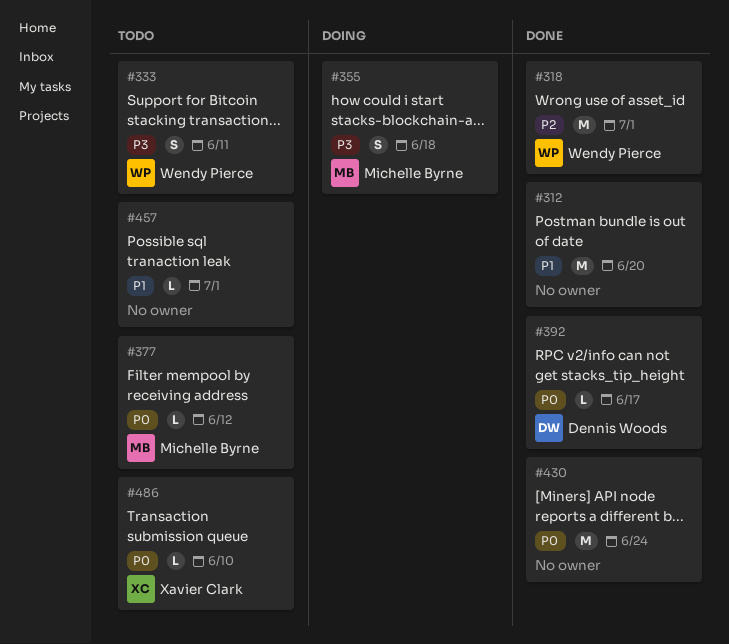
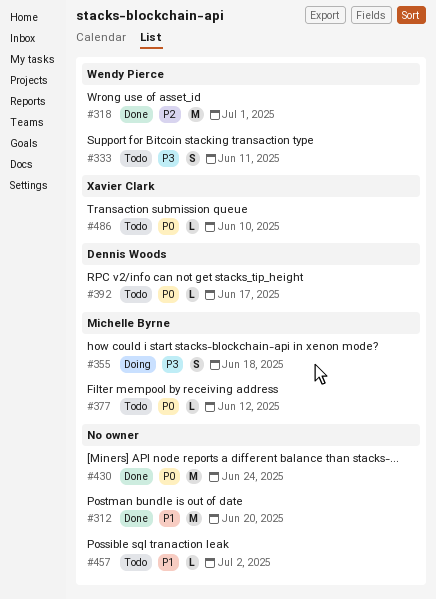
#392, status: Done -> Todo
#457, due: Jul 1 -> Jul 2

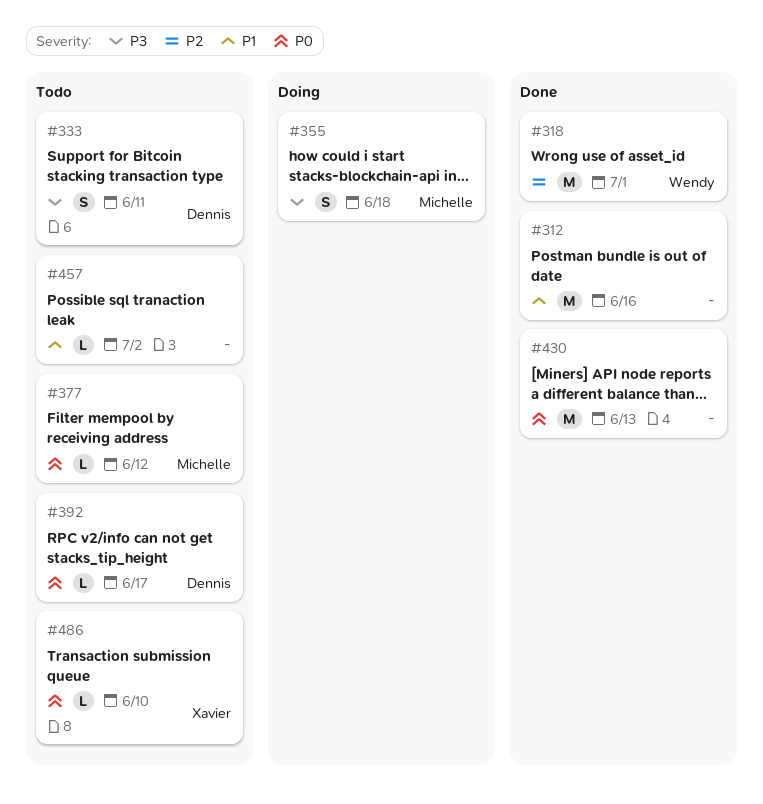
#312, due: Jun 20 -> Jun 16
#333, owner: Wendy Pierce -> Dennis Woods
#430, due: Jun 24 -> Jun 13

